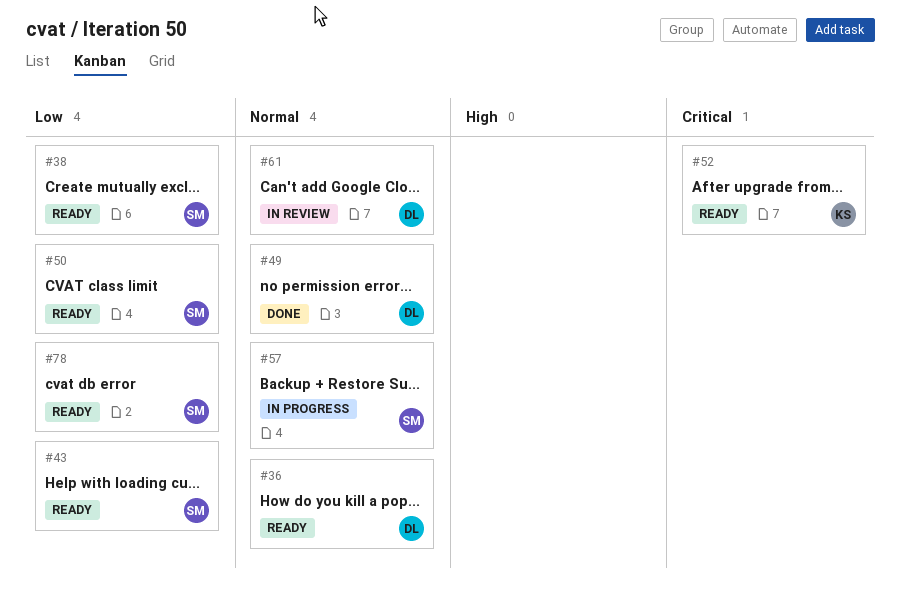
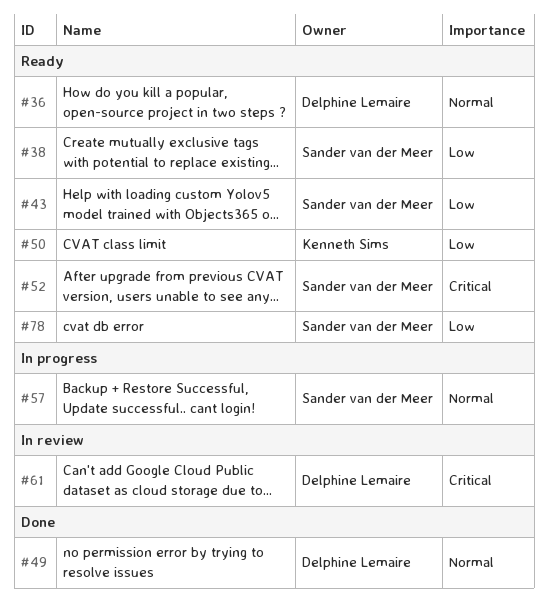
#50, owner: Sander van der Meer -> Kenneth Sims
#52, owner: Kenneth Sims -> Sander van der Meer
#61, priority: Normal -> Critical

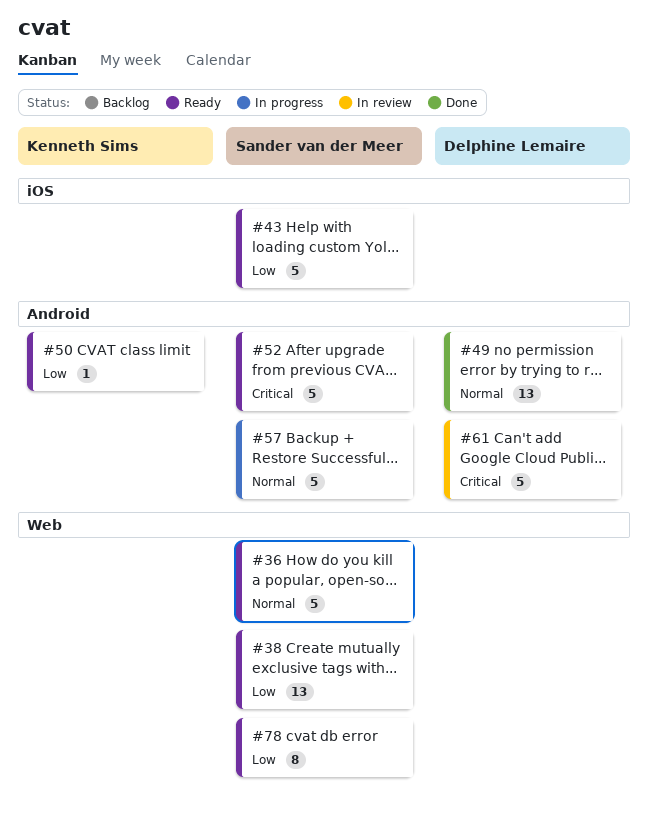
#36, owner: Delphine Lemaire -> Sander van der Meer

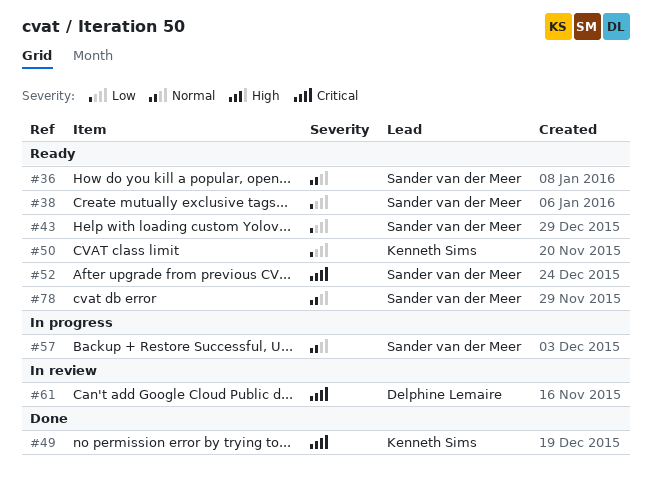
#49, owner: Delphine Lemaire -> Kenneth Sims
#49, priority: Normal -> Critical
#78, priority: Low -> Normal

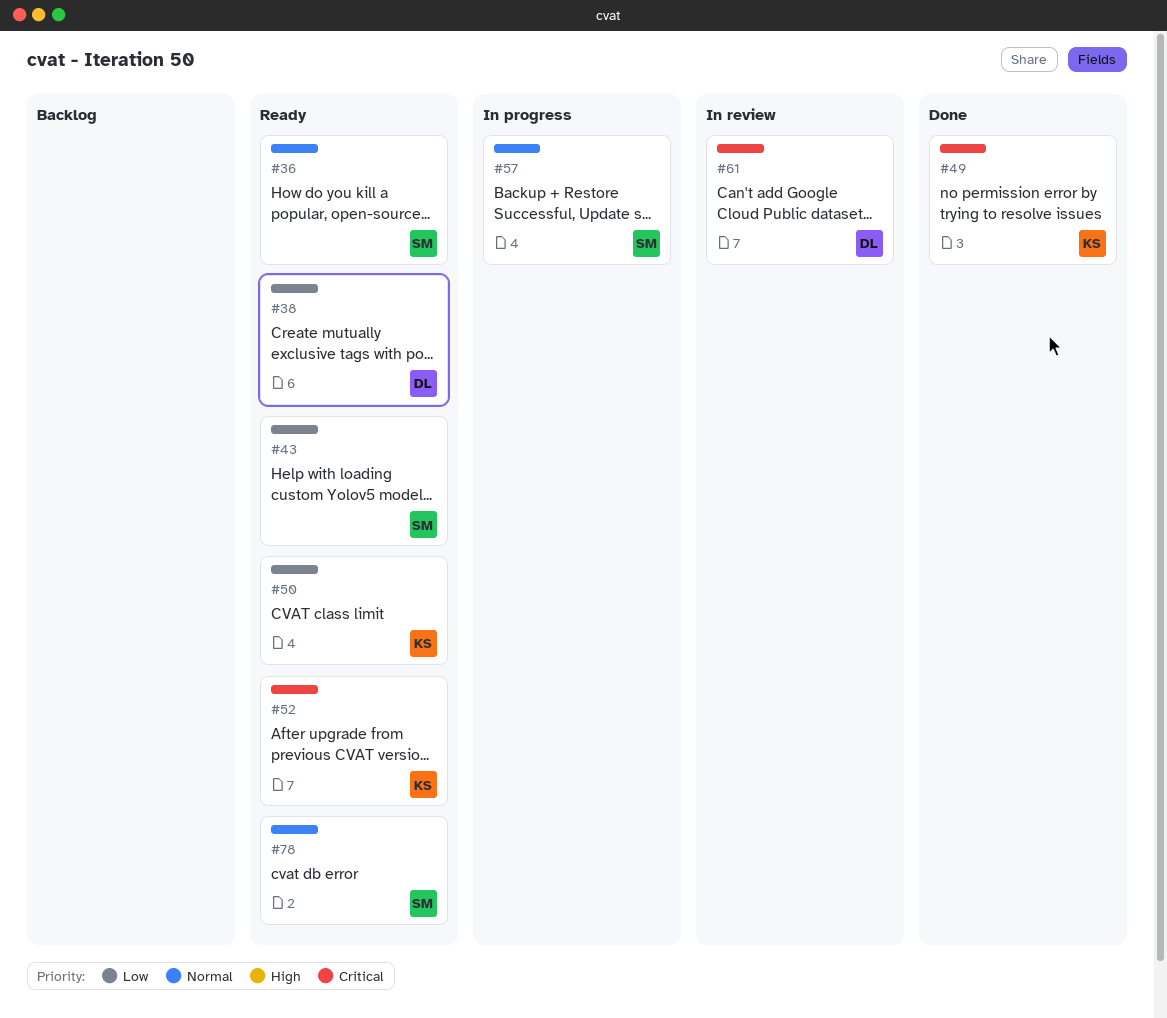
#38, owner: Sander van der Meer -> Delphine Lemaire
#52, owner: Sander van der Meer -> Kenneth Sims

